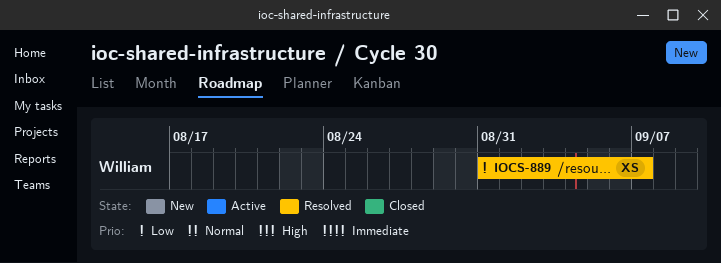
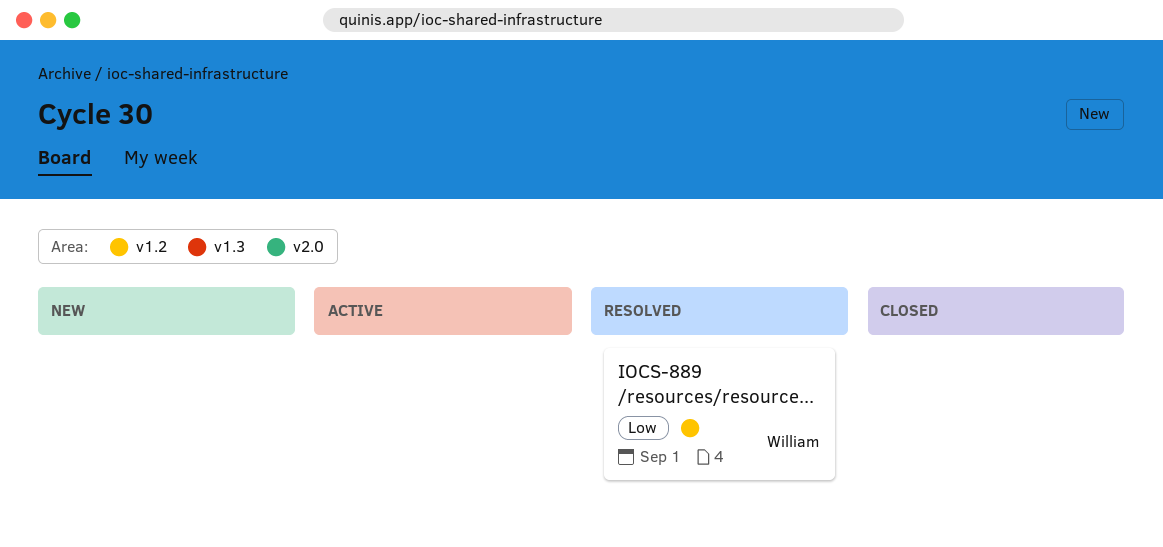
IOCS-889, due: Sep 7 -> Sep 1

